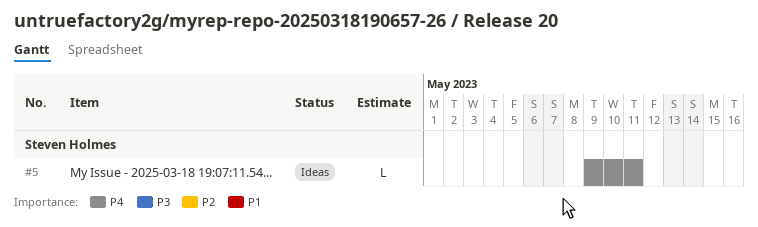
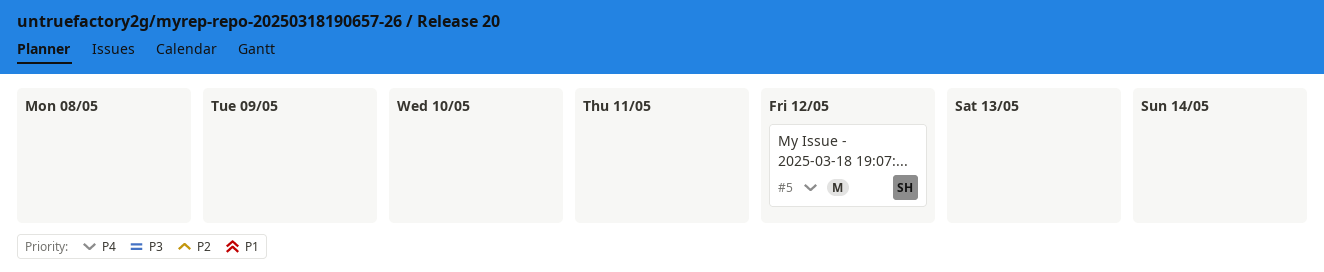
#5, estimate: L -> M
#5, due: May 11 -> May 12

